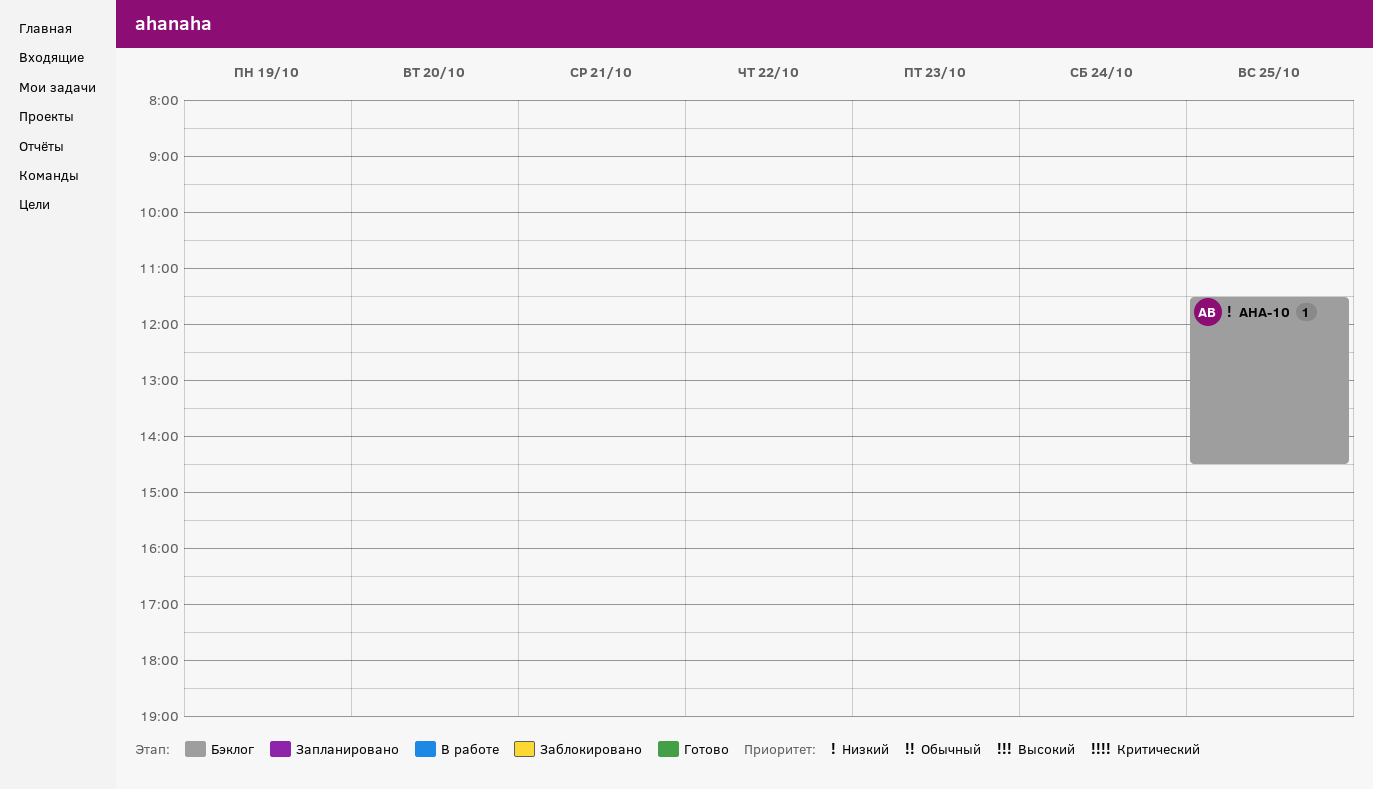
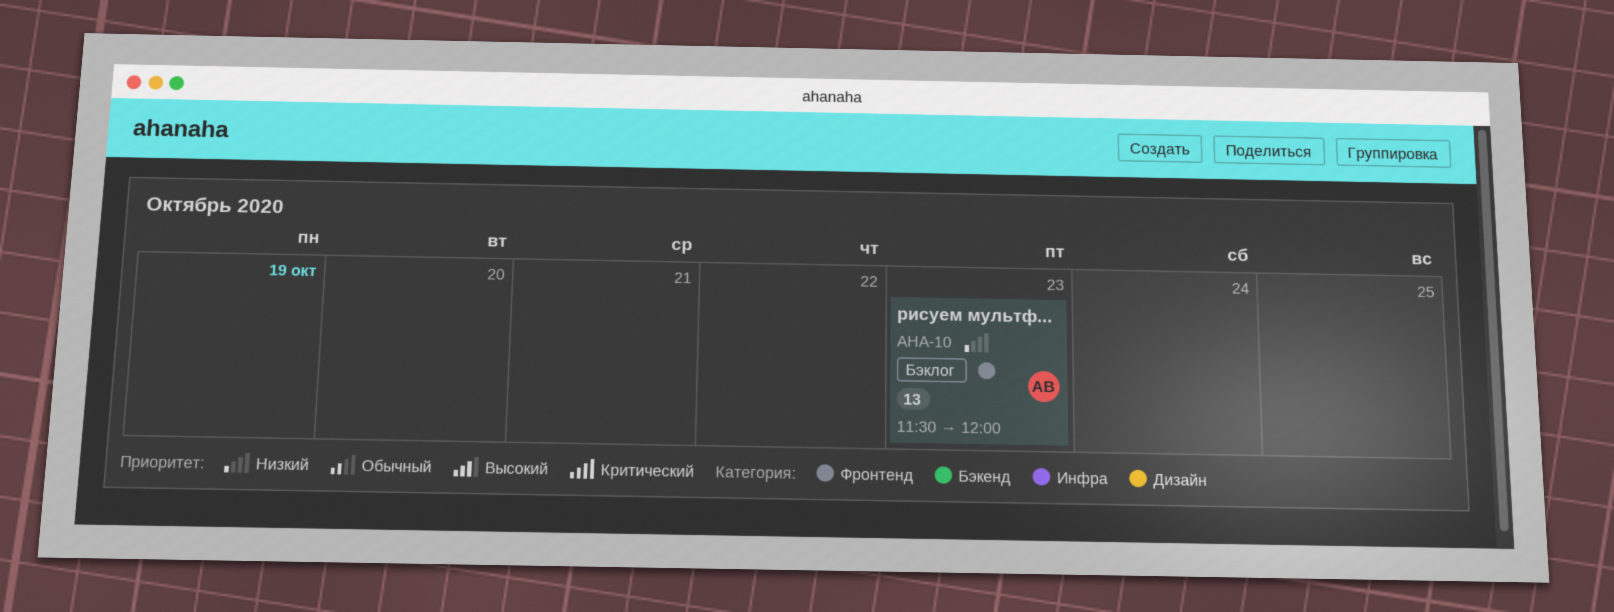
AHA-10, estimate: 1 -> 13
AHA-10, day: Oct 25 -> Oct 23
AHA-10, ends: 14:30 -> 12:00

